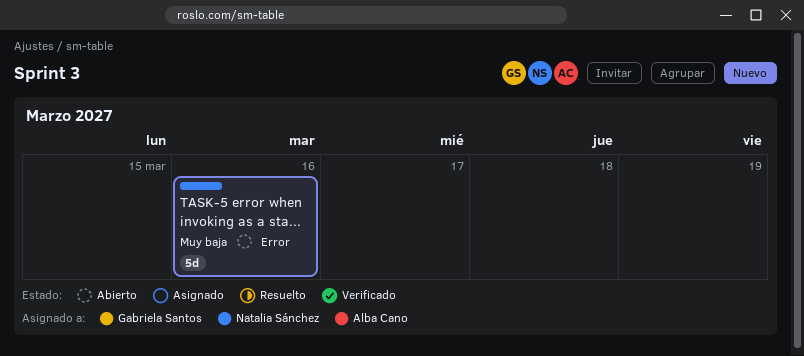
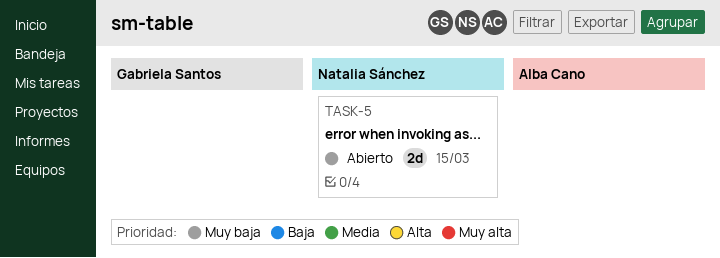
TASK-5, estimate: 5d -> 2d
TASK-5, due: Mar 16 -> Mar 15

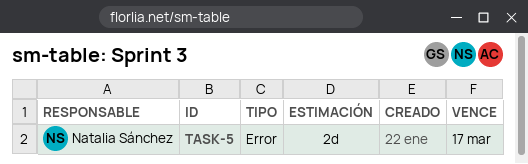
TASK-5, due: Mar 15 -> Mar 17

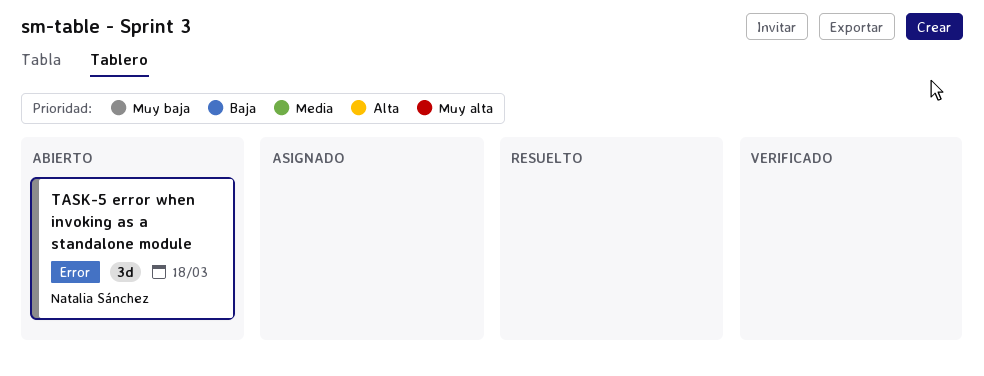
TASK-5, estimate: 2d -> 3d
TASK-5, due: Mar 17 -> Mar 18

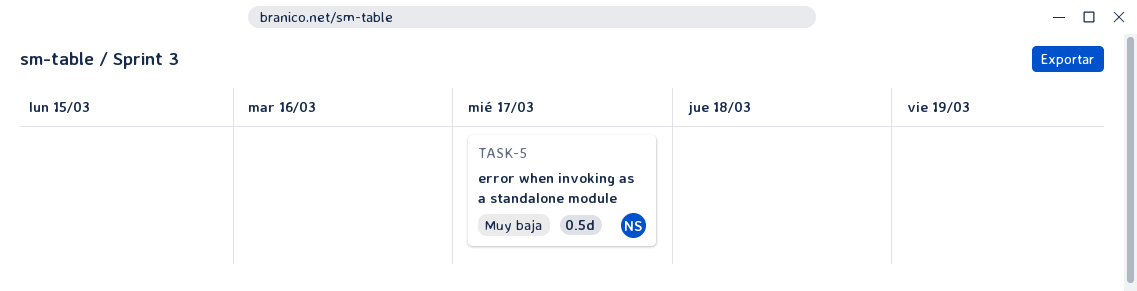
TASK-5, estimate: 3d -> 0.5d
TASK-5, due: Mar 18 -> Mar 17

